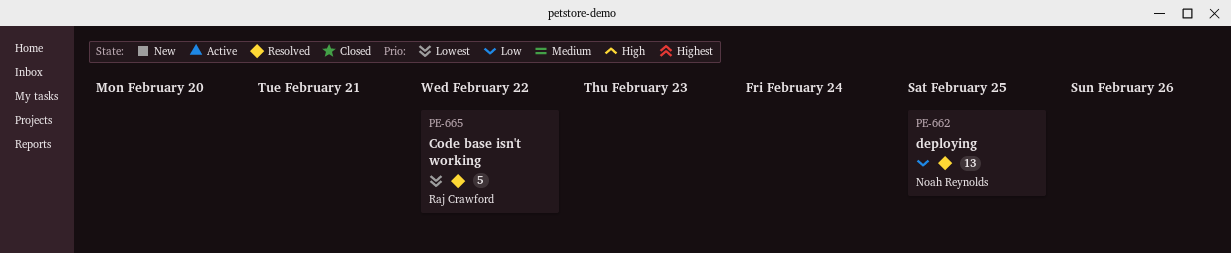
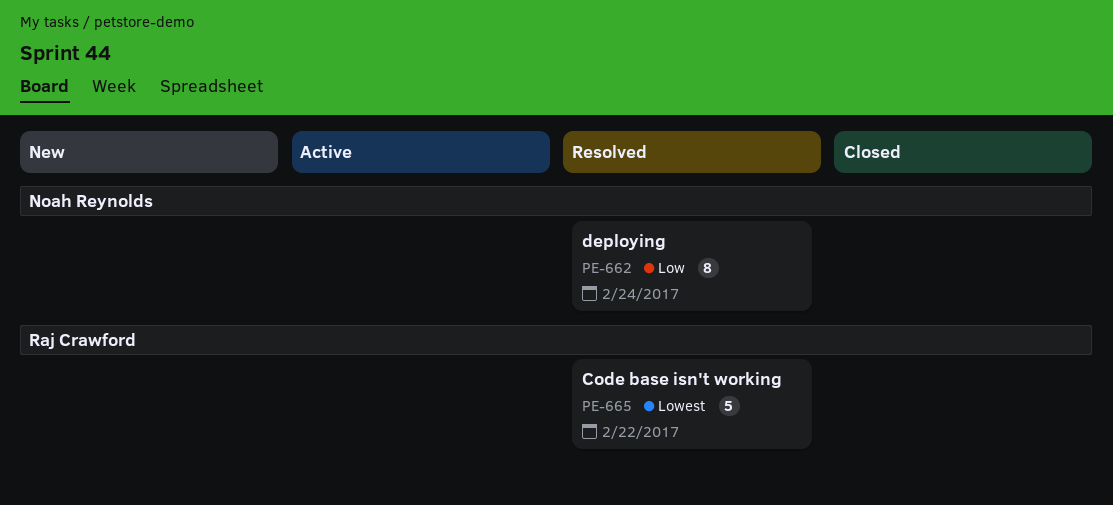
PE-662, estimate: 13 -> 8
PE-662, due: Feb 25 -> Feb 24

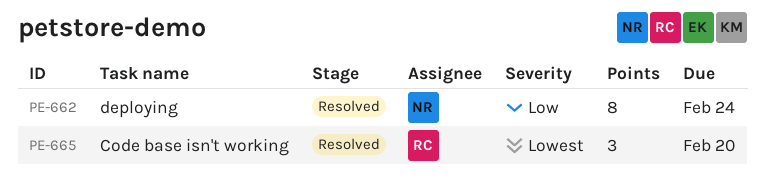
PE-665, estimate: 5 -> 3
PE-665, due: Feb 22 -> Feb 20

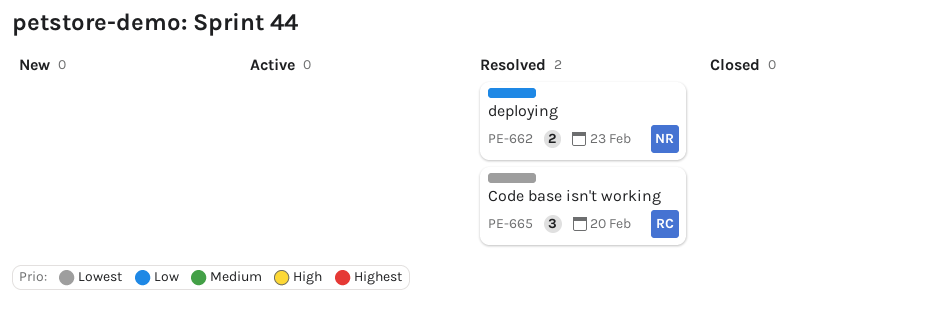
PE-662, estimate: 8 -> 2
PE-662, due: Feb 24 -> Feb 23

